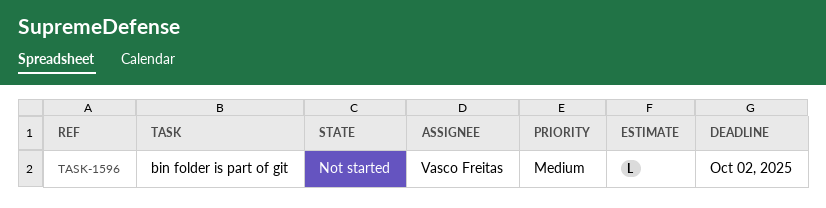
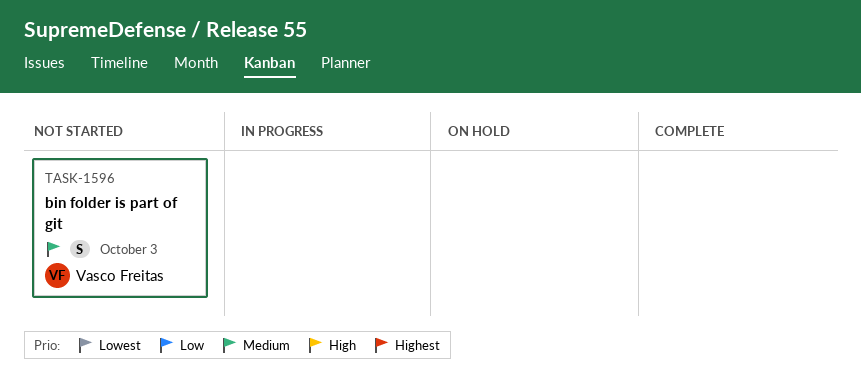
TASK-1596, estimate: L -> S
TASK-1596, due: Oct 2 -> Oct 3

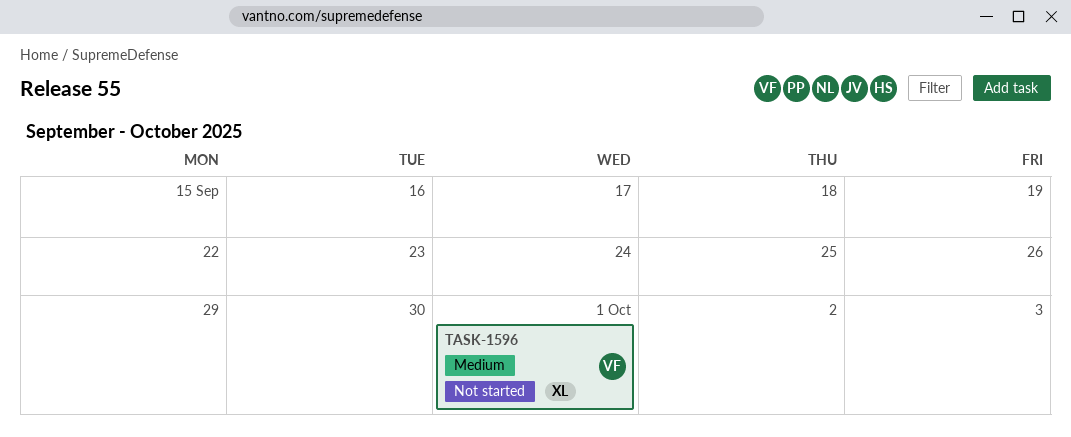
TASK-1596, estimate: S -> XL
TASK-1596, due: Oct 3 -> Oct 1

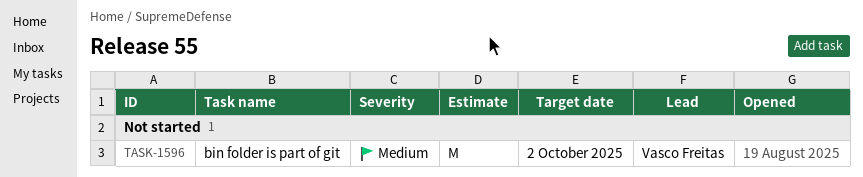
TASK-1596, estimate: XL -> M
TASK-1596, due: Oct 1 -> Oct 2

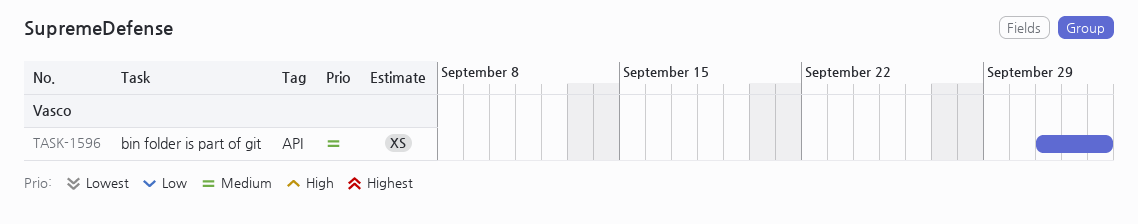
TASK-1596, estimate: M -> XS
TASK-1596, due: Oct 2 -> Oct 3

